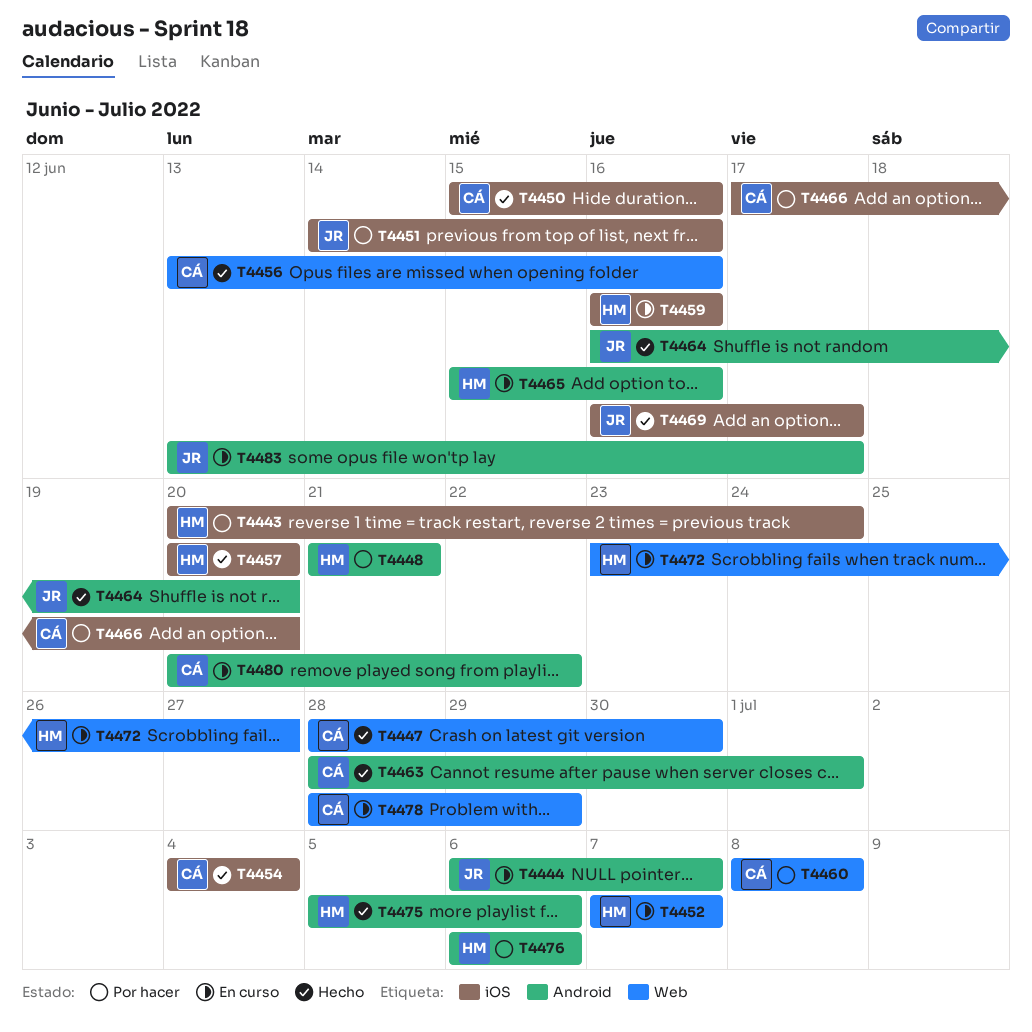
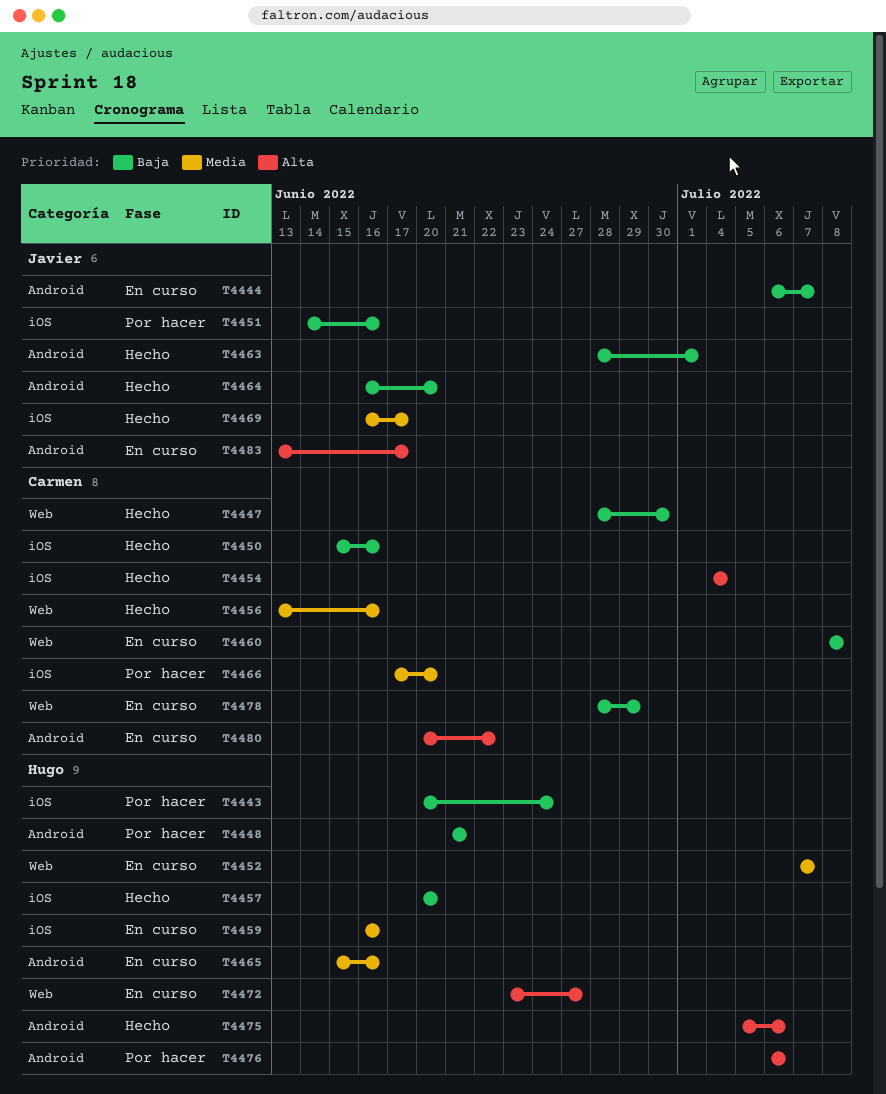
T4460, status: Por hacer -> En curso
T4463, owner: Carmen -> Javier

